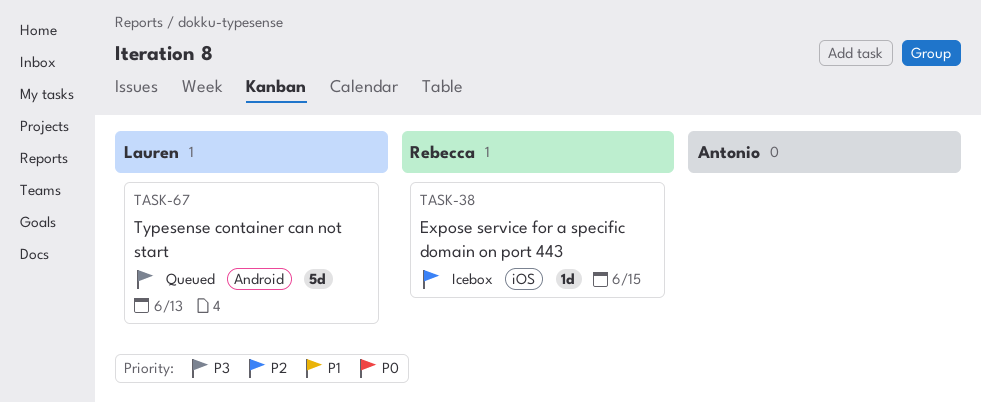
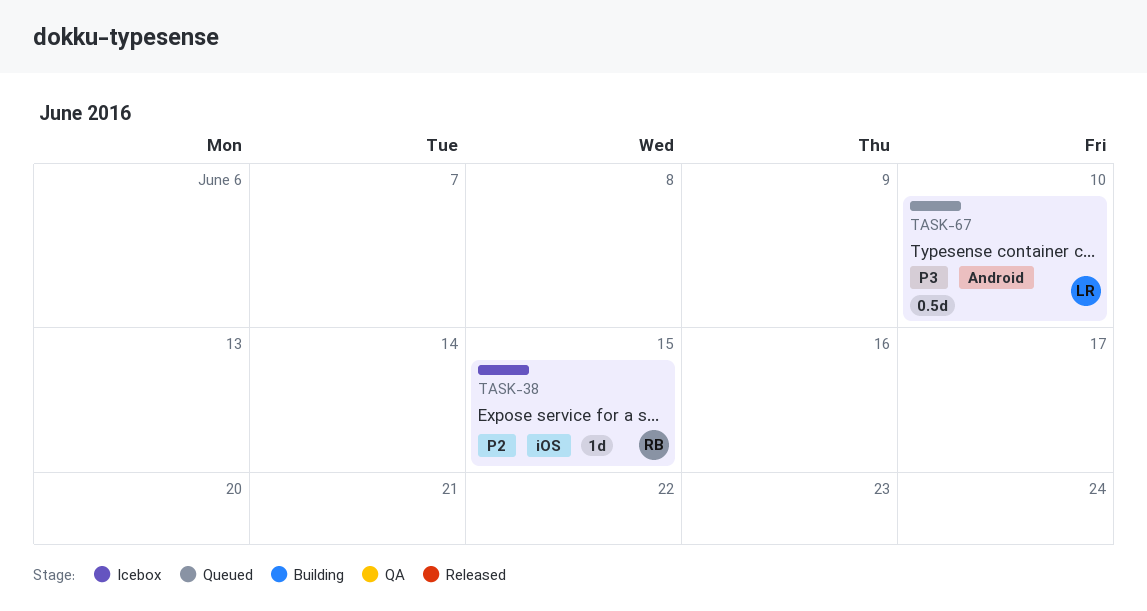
TASK-67, estimate: 5d -> 0.5d
TASK-67, due: Jun 13 -> Jun 10

